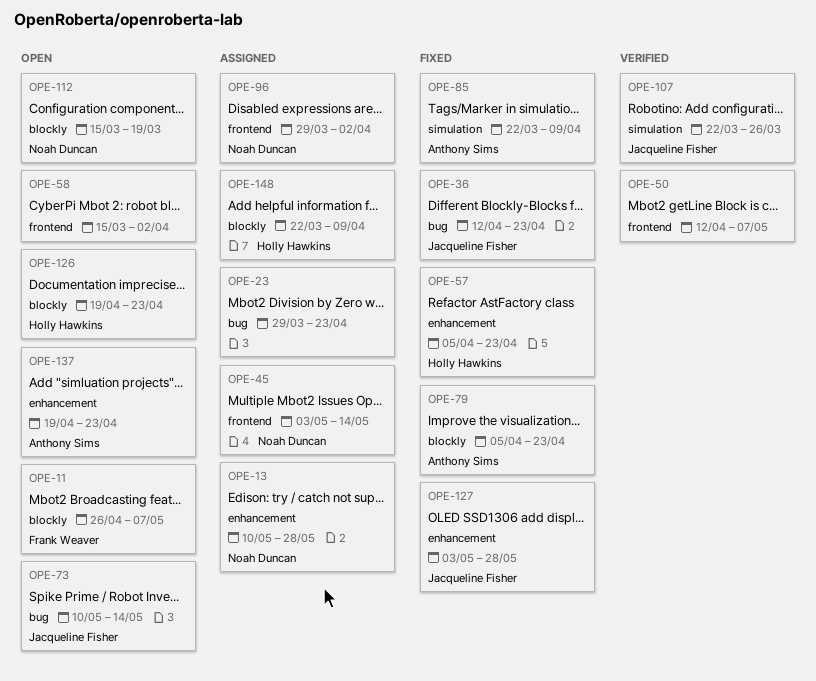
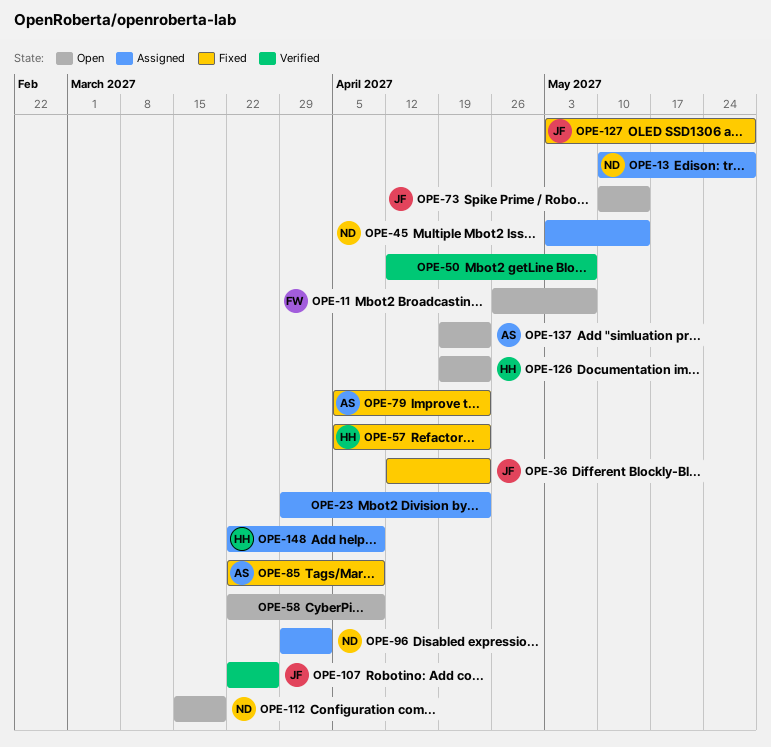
OPE-58, start: Mar 15 -> Mar 22
OPE-58, due: Apr 2 -> Apr 9

